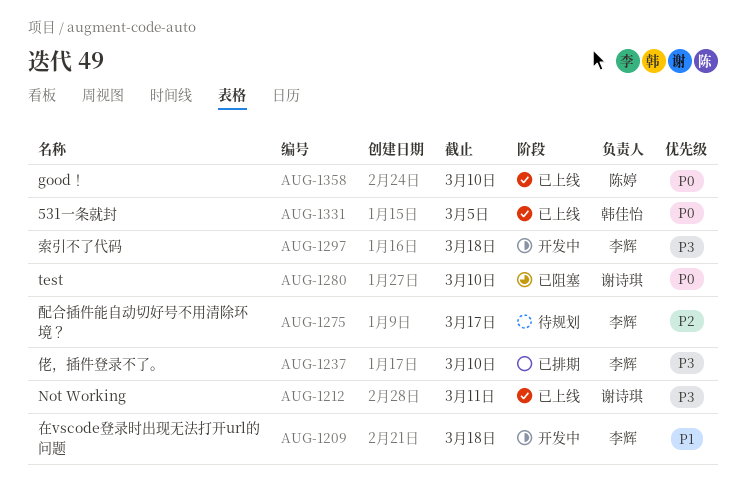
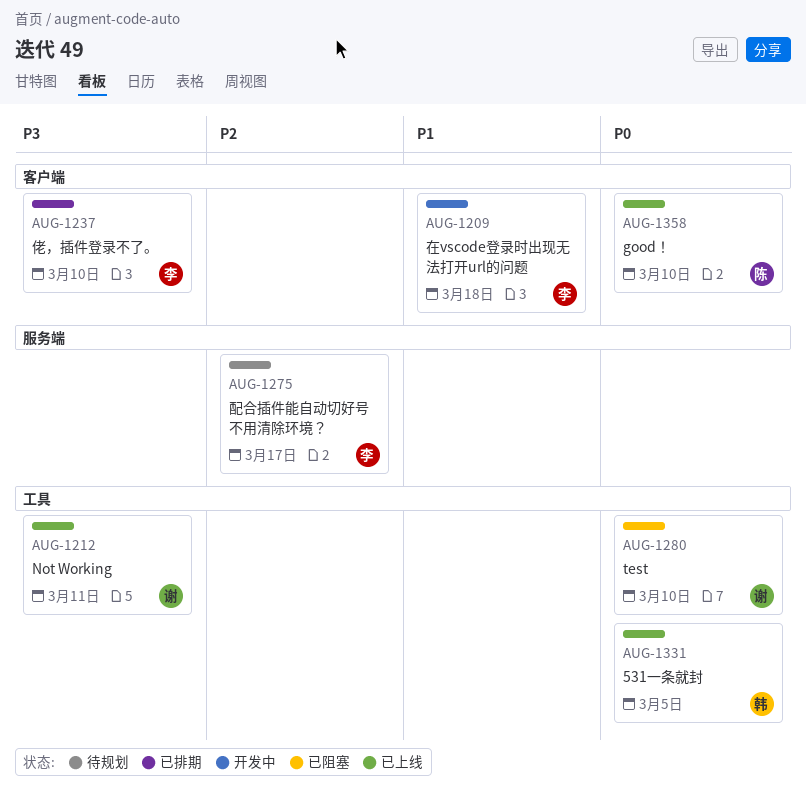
AUG-1297: present -> none

